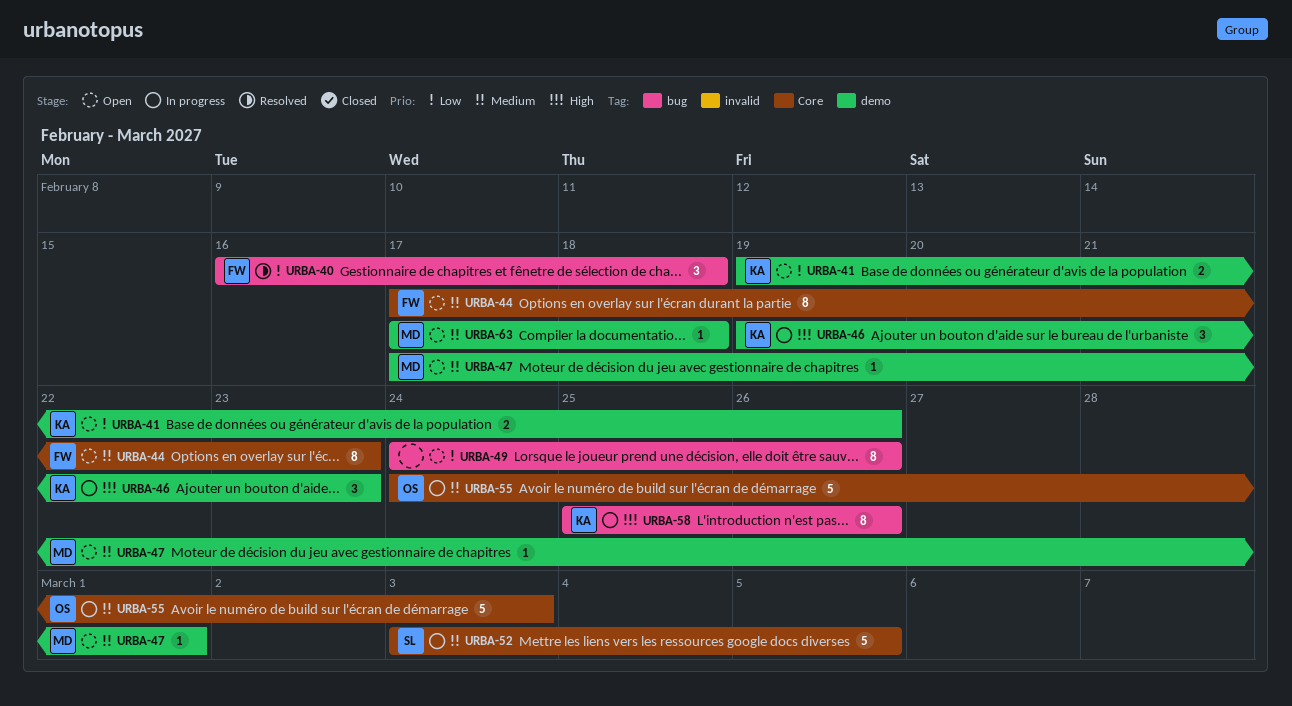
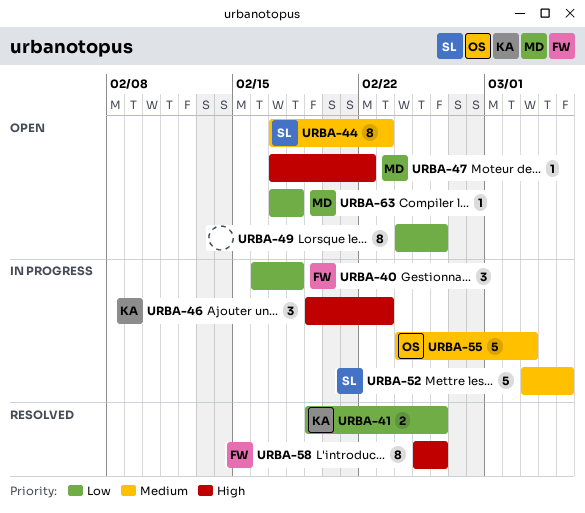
URBA-40, status: Resolved -> In progress
URBA-41, status: Open -> Resolved
URBA-44, owner: FW -> SL
URBA-47, priority: Medium -> High
URBA-47, due: Mar 1 -> Feb 22
URBA-58, status: In progress -> Resolved
URBA-58, owner: KA -> FW
URBA-63, priority: Medium -> Low

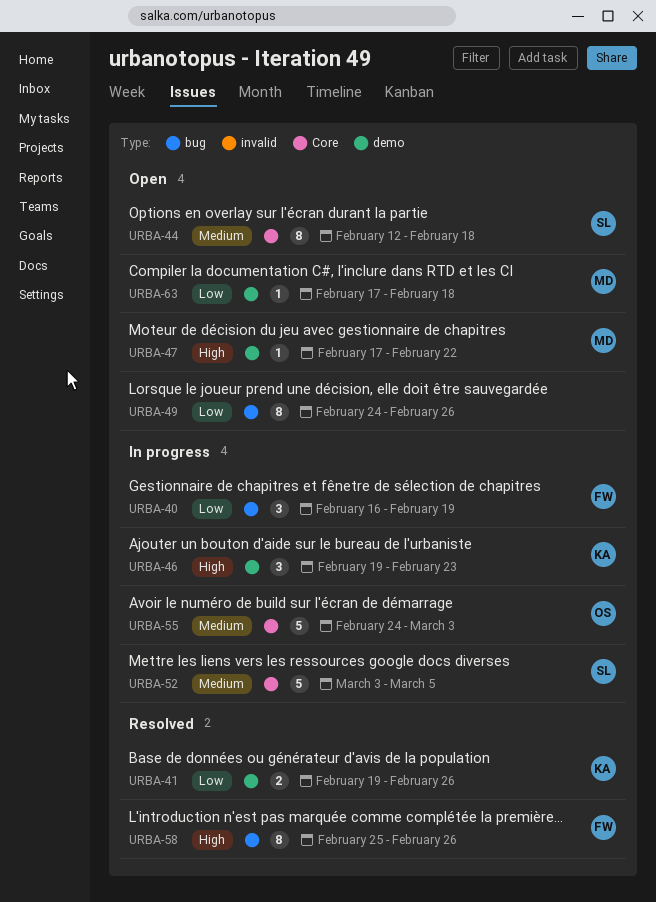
URBA-40, due: Feb 18 -> Feb 19
URBA-44, start: Feb 17 -> Feb 12
URBA-44, due: Feb 23 -> Feb 18

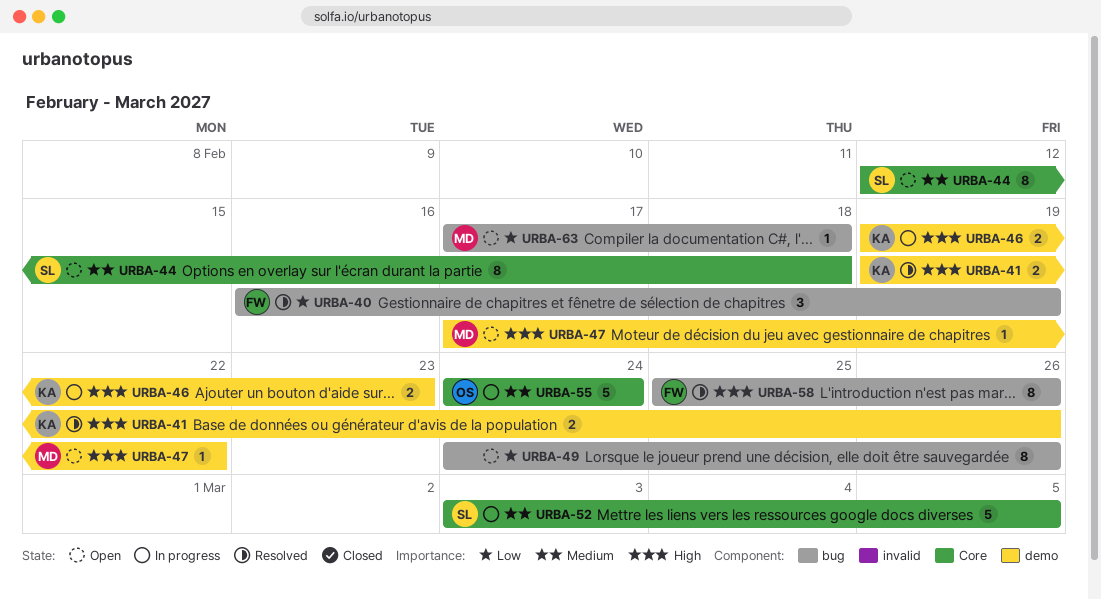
URBA-40, status: In progress -> Resolved
URBA-41, priority: Low -> High
URBA-46, estimate: 3 -> 2
URBA-55, due: Mar 3 -> Feb 24
URBA-63, label: demo -> bug

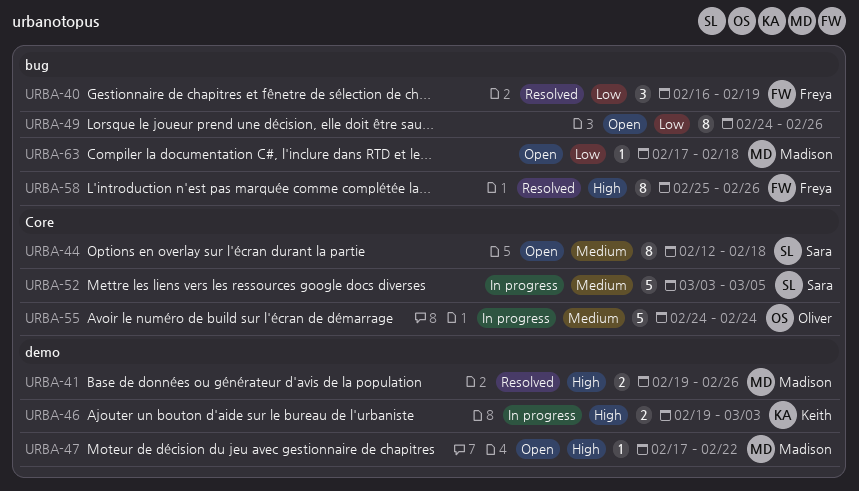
URBA-41, owner: Keith -> Madison
URBA-46, due: Feb 23 -> Mar 3

